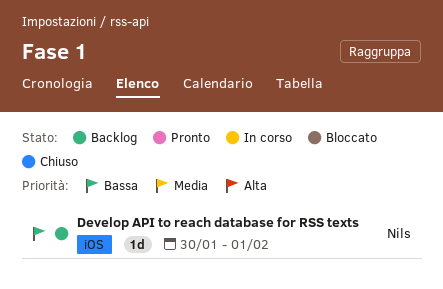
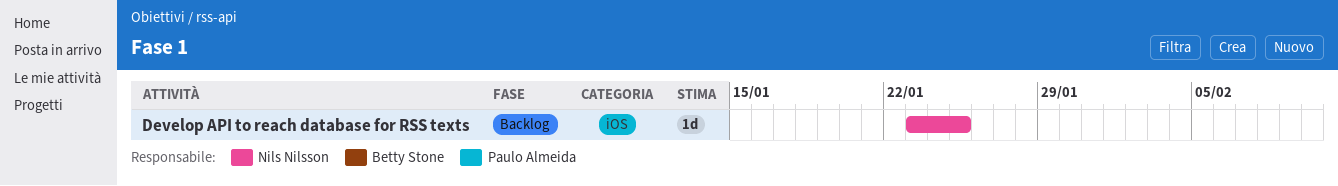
Develop API to reach database for RSS texts, start: Jan 30 -> Jan 23
Develop API to reach database for RSS texts, due: Feb 1 -> Jan 25

